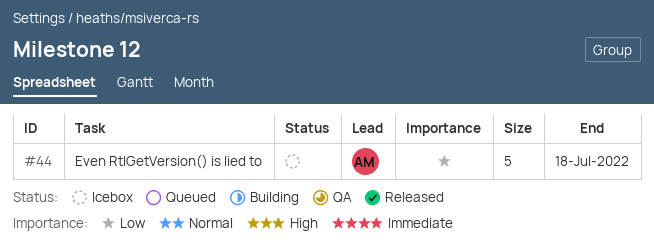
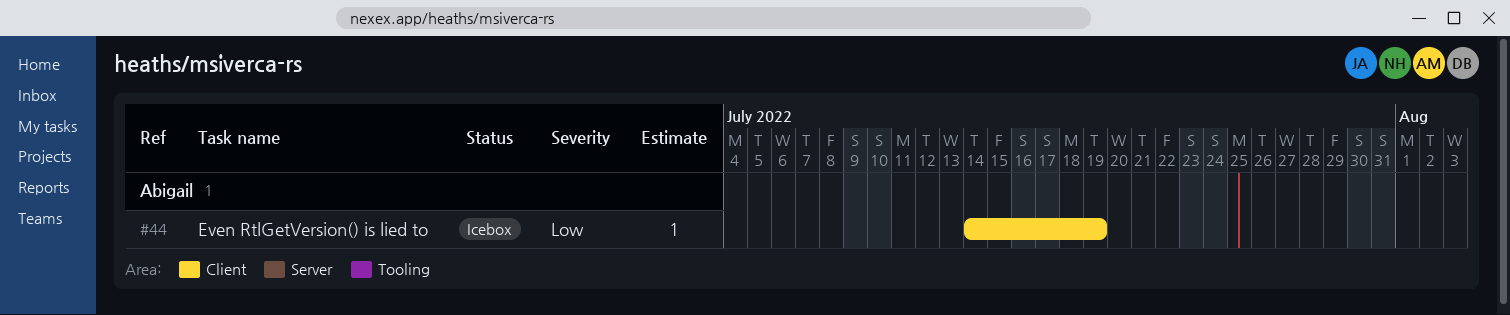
#44, estimate: 5 -> 1
#44, due: Jul 18 -> Jul 19

